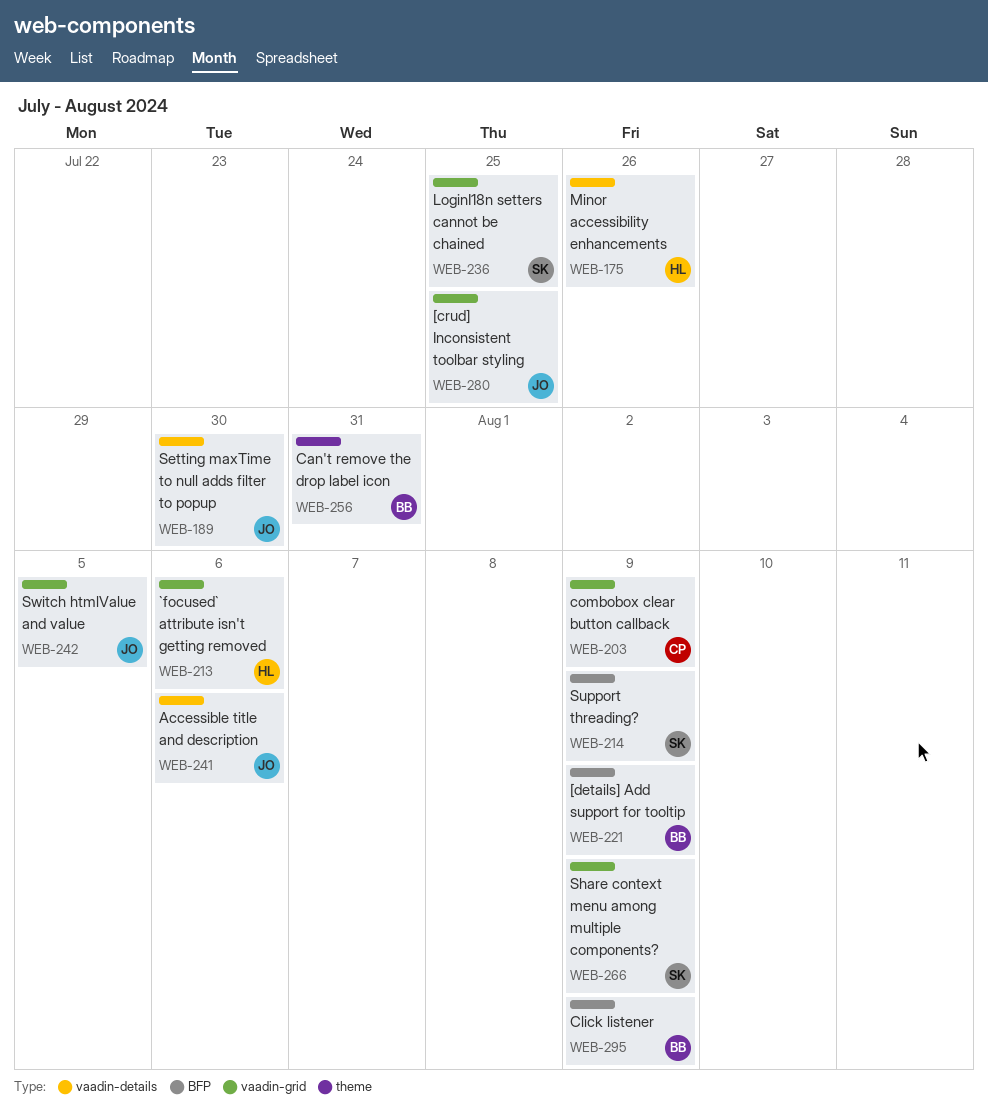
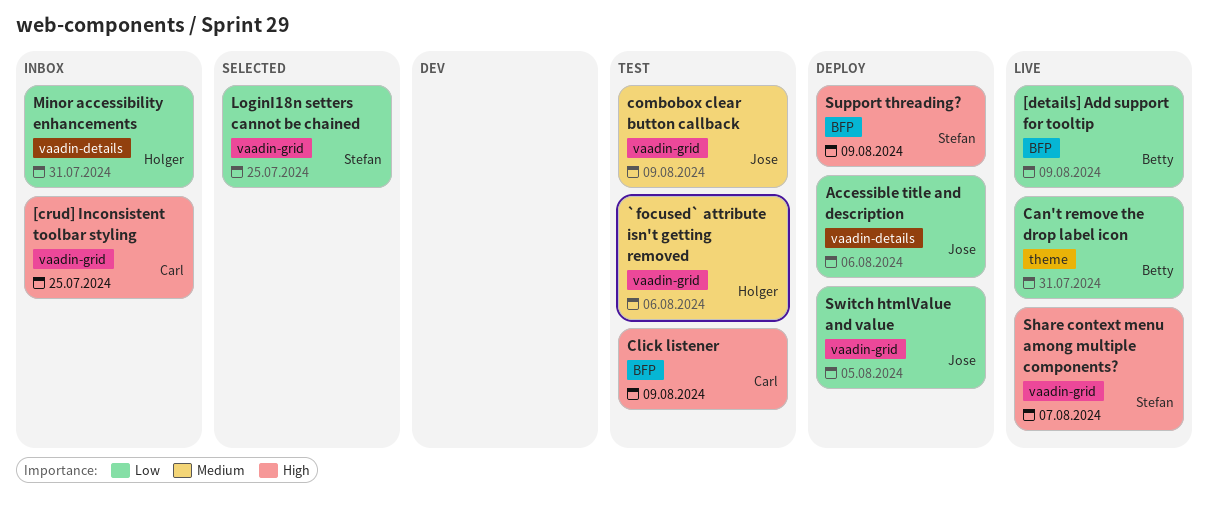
[crud] Inconsistent toolbar styling, owner: Jose -> Carl
Click listener, owner: Betty -> Carl
combobox clear button callback, owner: Carl -> Jose
Minor accessibility enhancements, due: Jul 26 -> Jul 31
Setting maxTime to null adds filter to popup: present -> none
Share context menu among multiple components?, due: Aug 9 -> Aug 7

